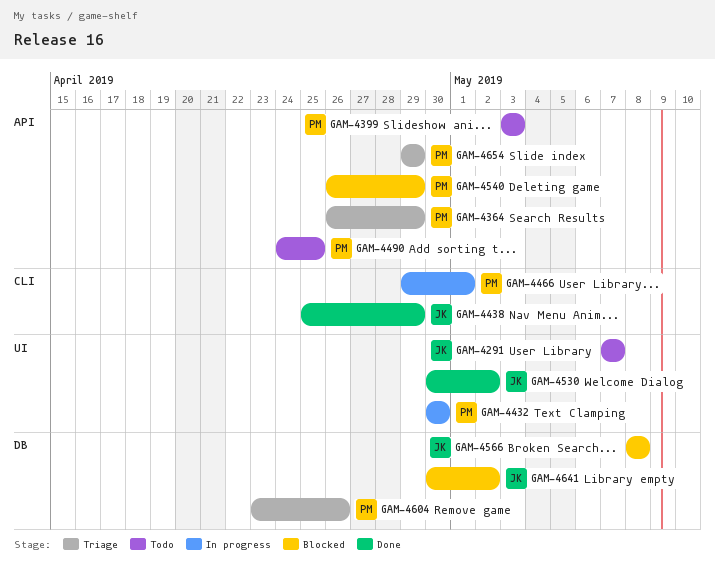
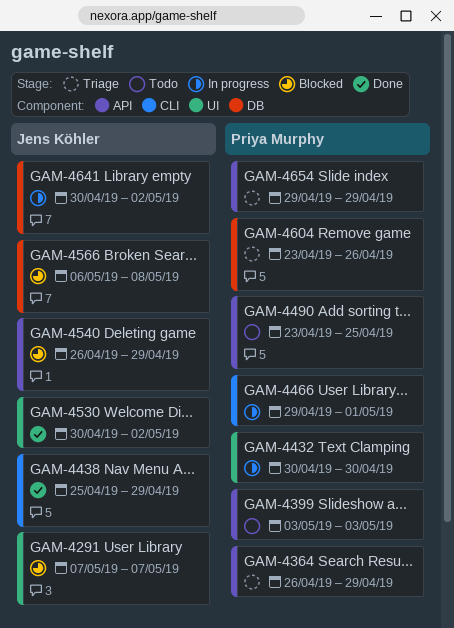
GAM-4291, status: Todo -> Blocked
GAM-4490, start: Apr 24 -> Apr 23
GAM-4540, owner: Priya Murphy -> Jens Köhler
GAM-4566, start: May 8 -> May 6
GAM-4641, status: Blocked -> In progress

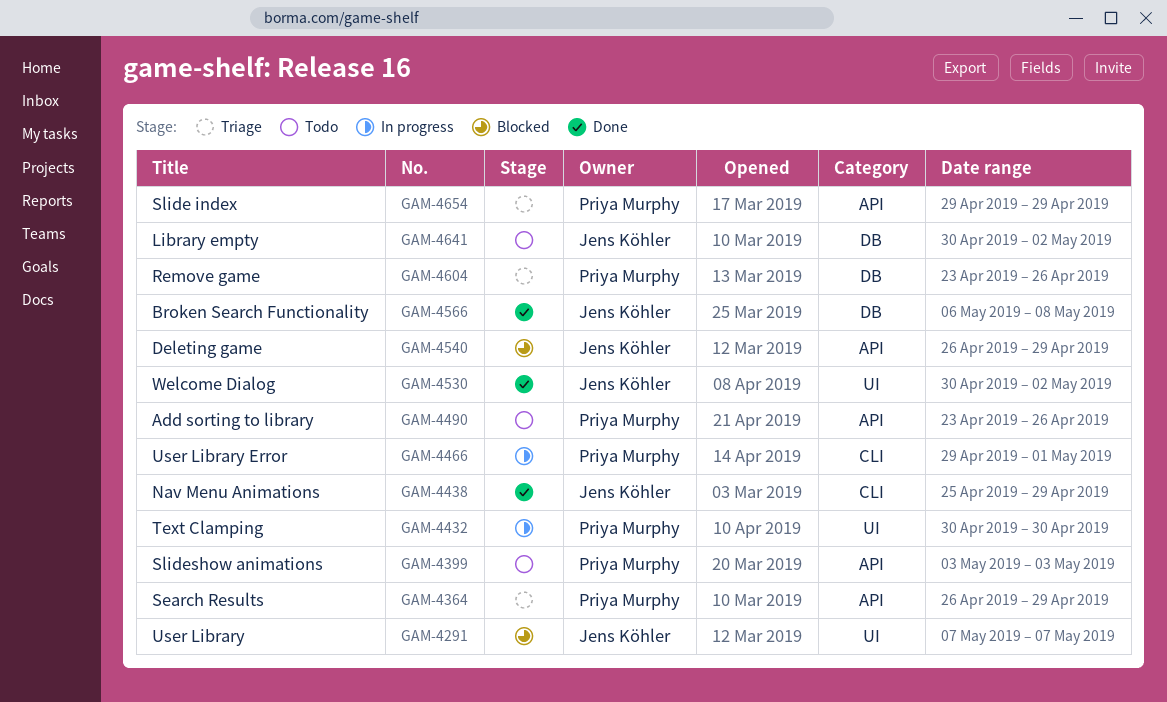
GAM-4490, due: Apr 25 -> Apr 26
GAM-4566, status: Blocked -> Done
GAM-4641, status: In progress -> Todo

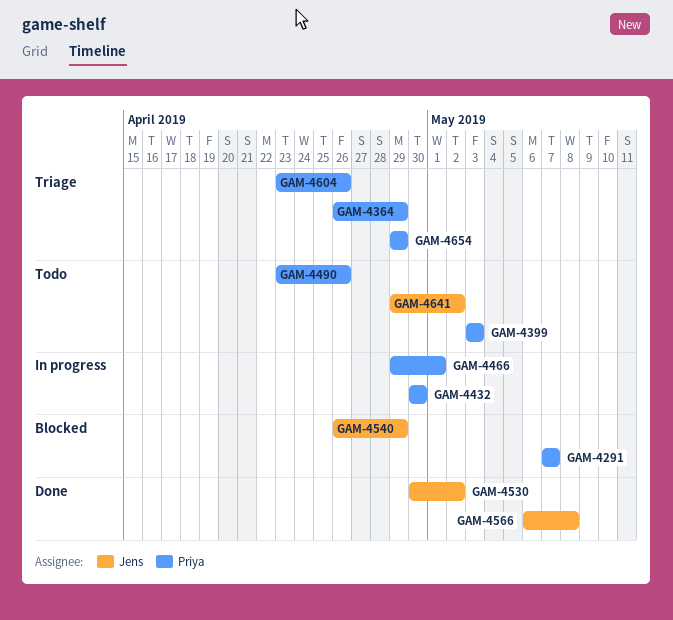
GAM-4291, owner: Jens Köhler -> Priya Murphy
GAM-4438: present -> none
GAM-4641, start: Apr 30 -> Apr 29

